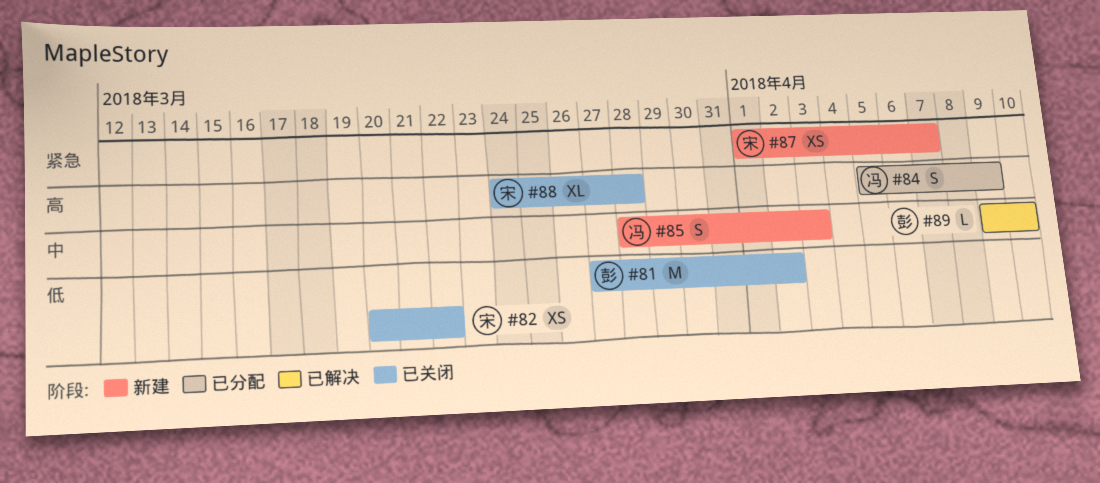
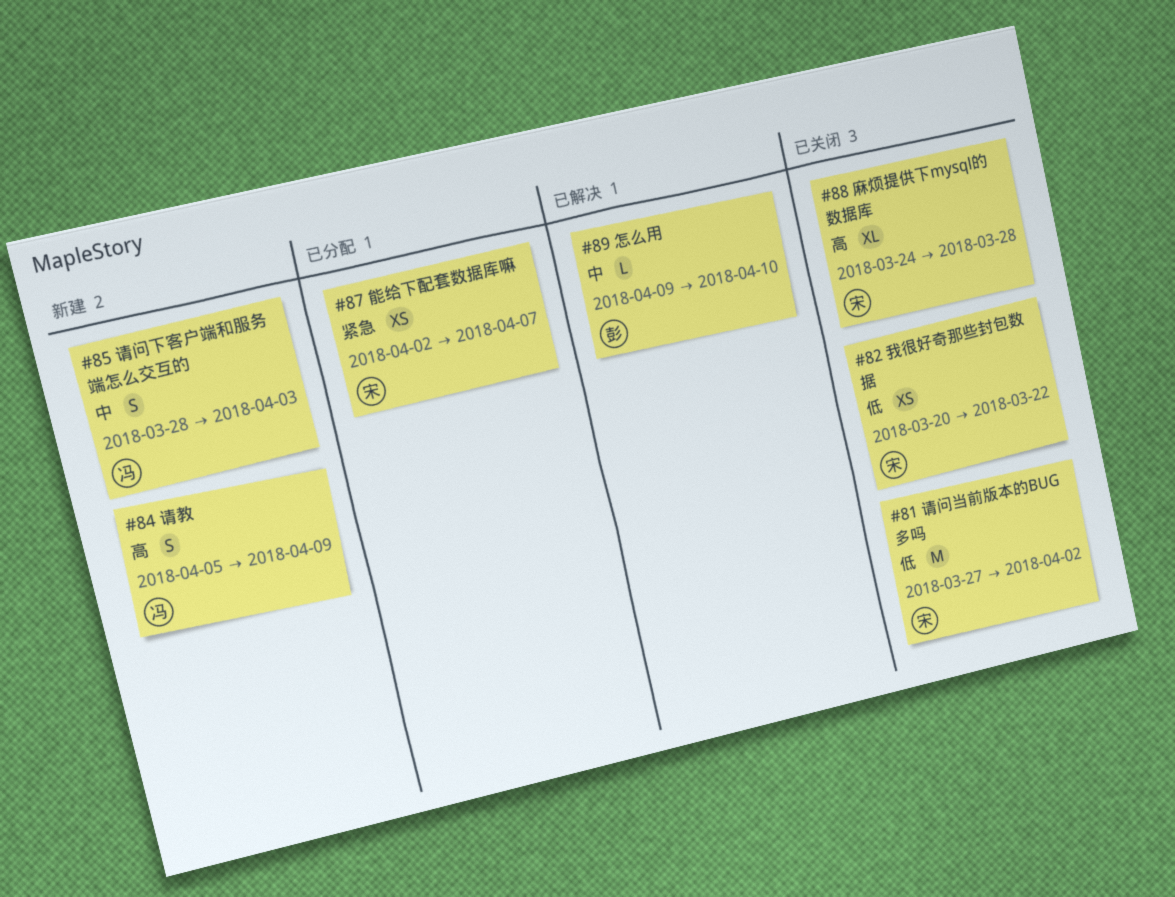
#81, owner: 彭 -> 宋
#84, status: 已分配 -> 新建
#87, status: 新建 -> 已分配
#87, start: Apr 1 -> Apr 2

